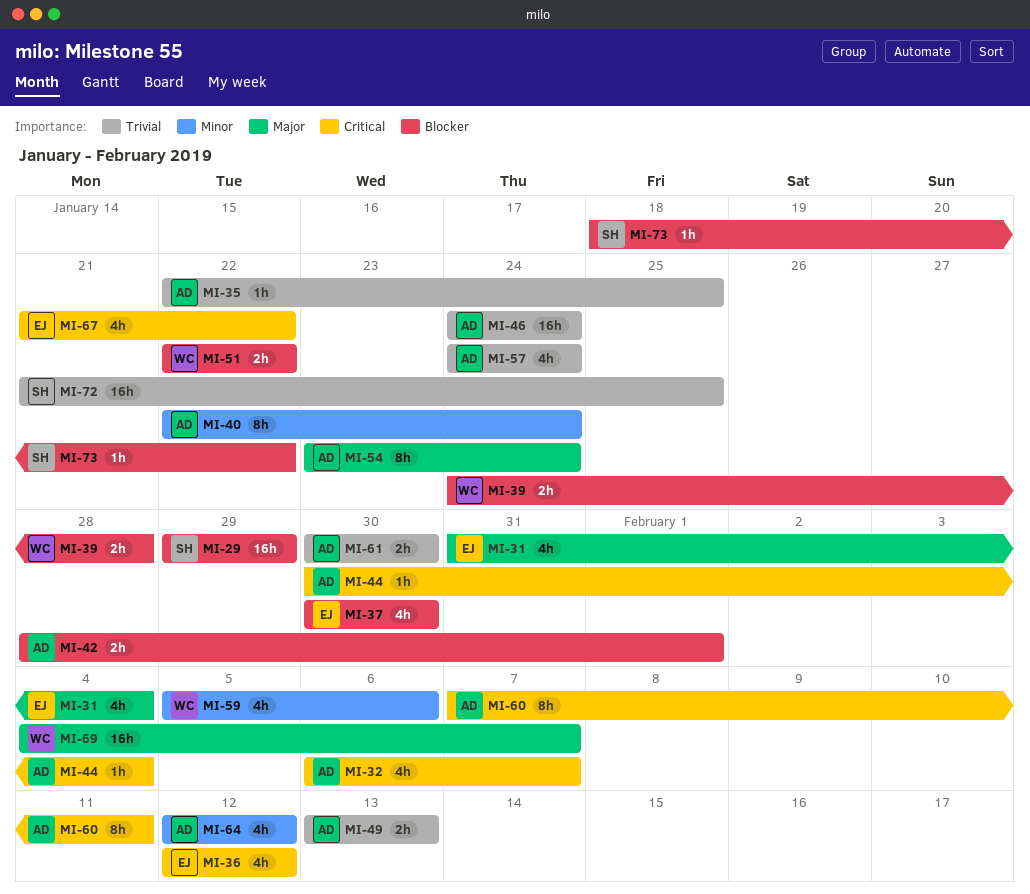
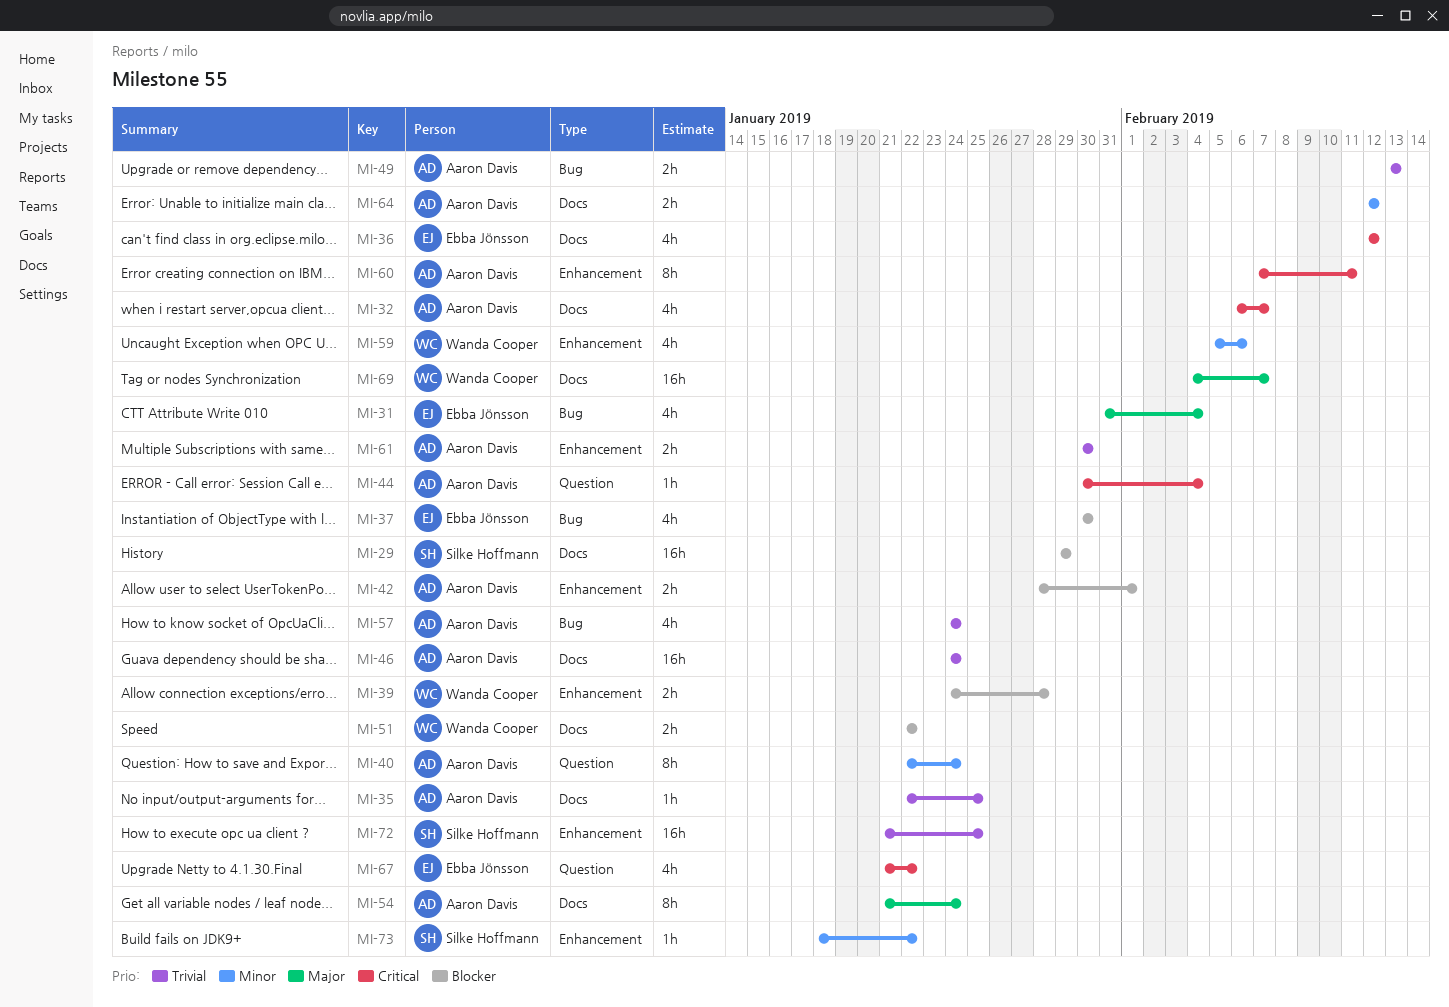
MI-54, start: Jan 23 -> Jan 21
MI-64, estimate: 4h -> 2h
MI-73, priority: Blocker -> Minor

